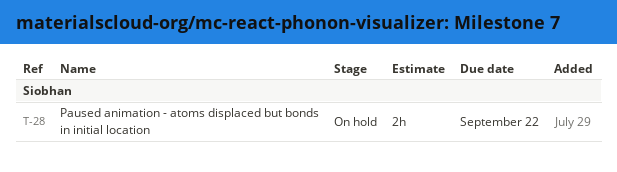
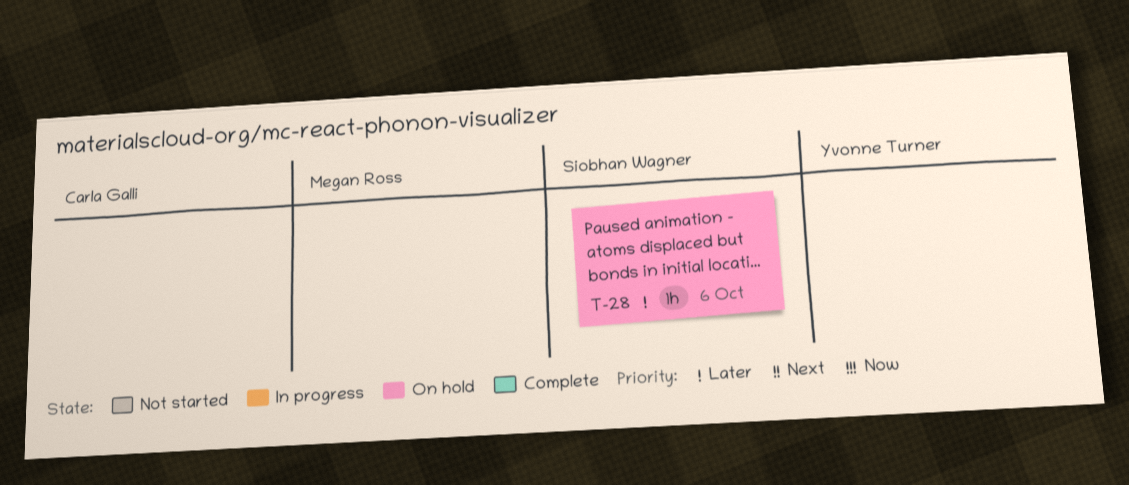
T-28, estimate: 2h -> 1h
T-28, due: Sep 22 -> Oct 6

